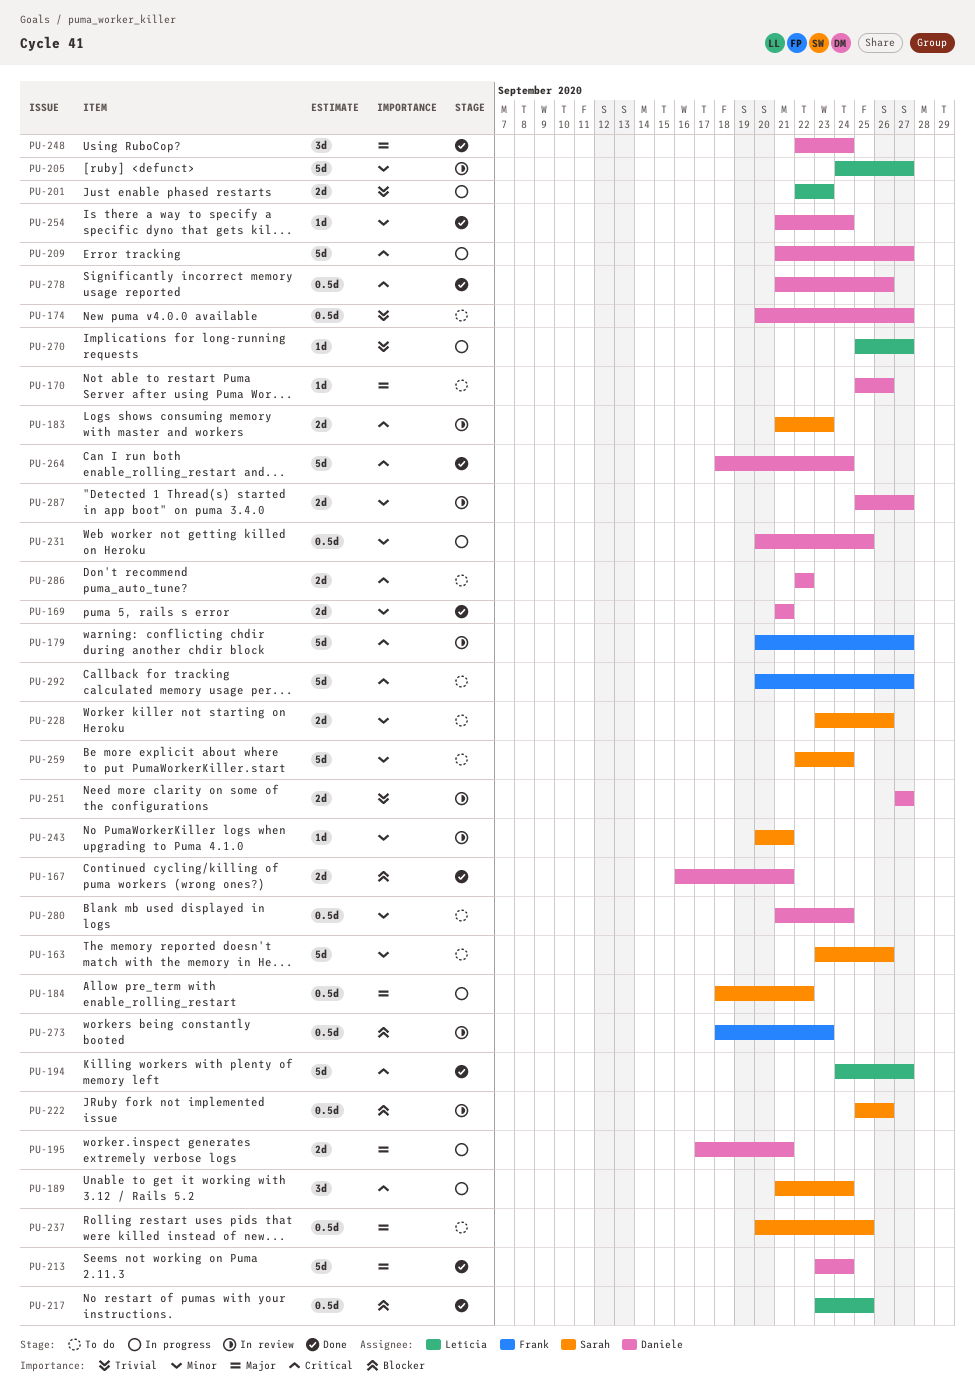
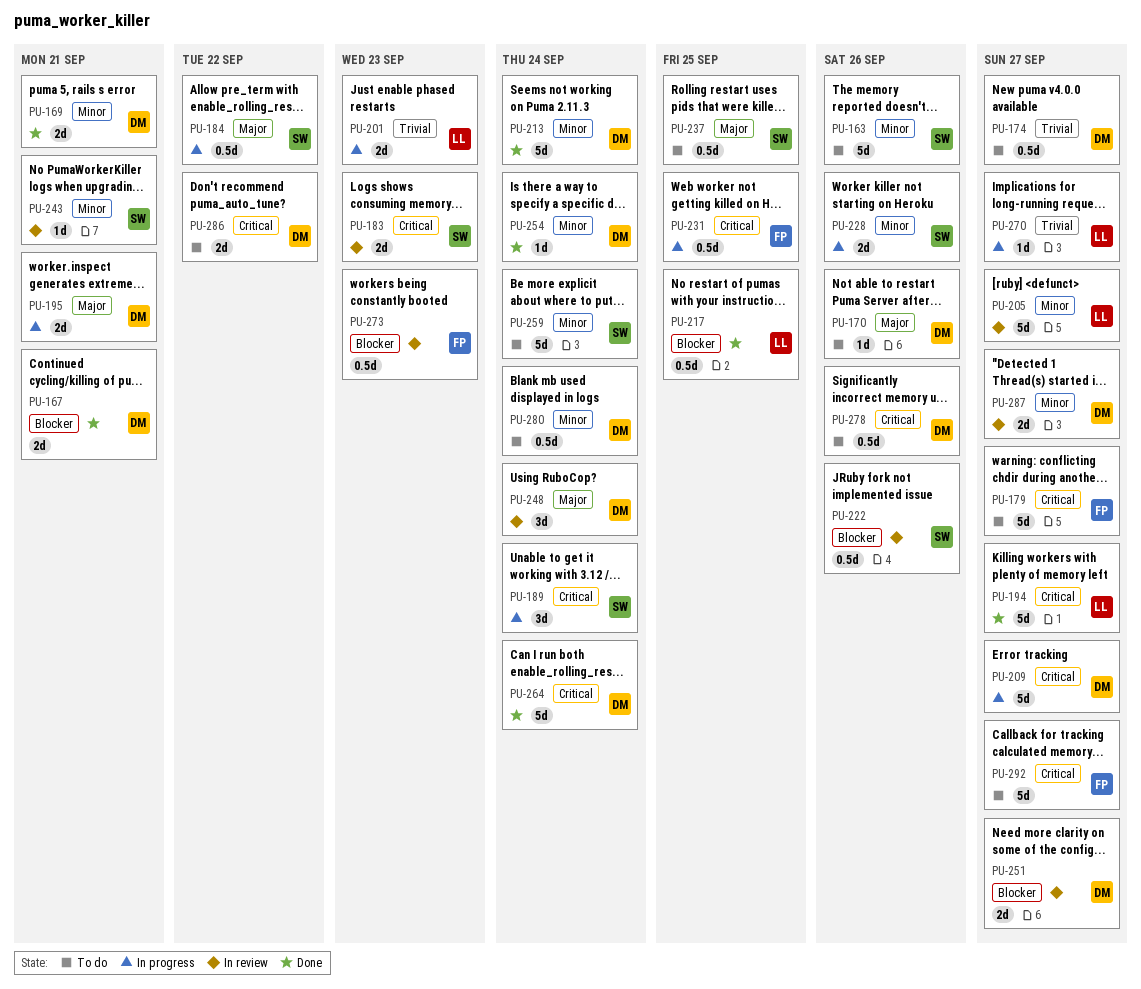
PU-179, status: In review -> To do
PU-213, priority: Major -> Minor
PU-228, status: To do -> In progress
PU-231, owner: Daniele -> Frank
PU-231, priority: Minor -> Critical
PU-248, status: Done -> In review
PU-251, priority: Trivial -> Blocker
PU-278, status: Done -> To do

